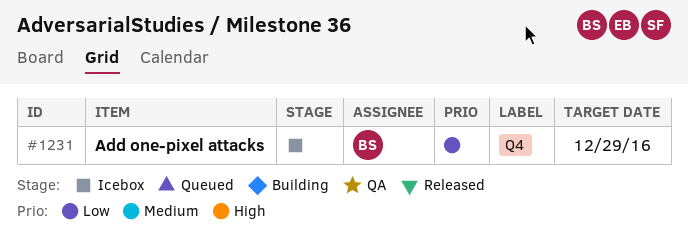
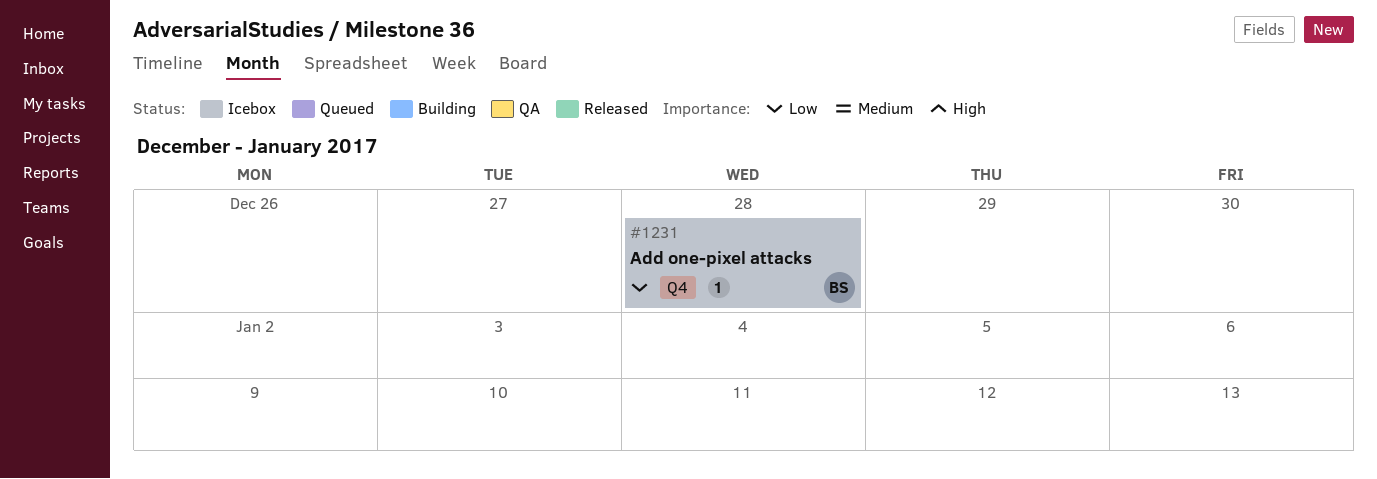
#1231, due: Dec 29 -> Dec 28

